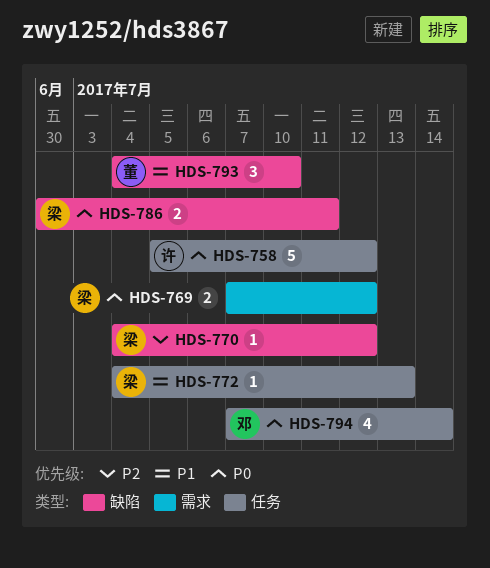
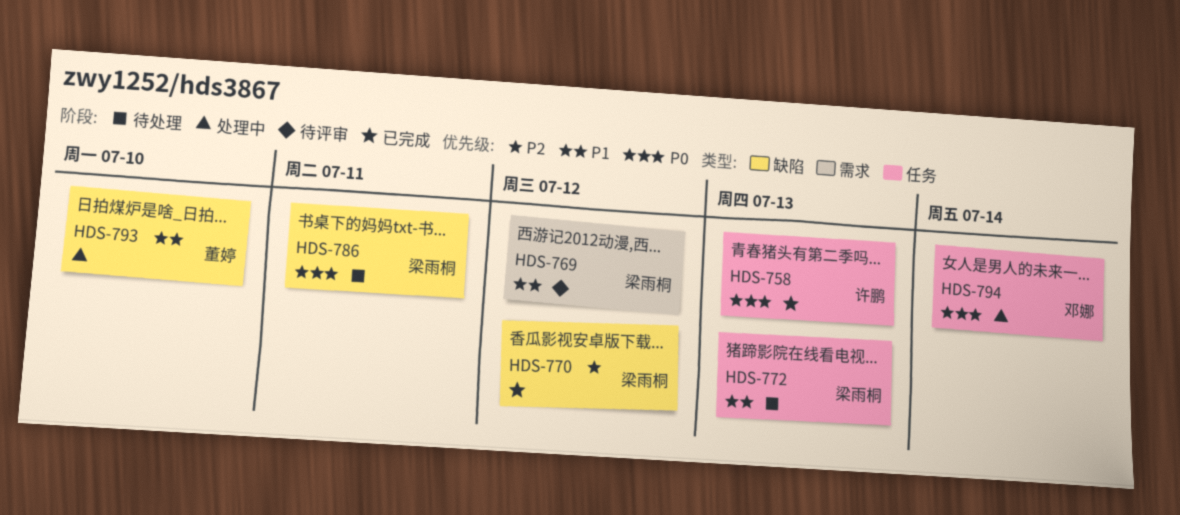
HDS-758, due: Jul 12 -> Jul 13
HDS-769, priority: P0 -> P1

